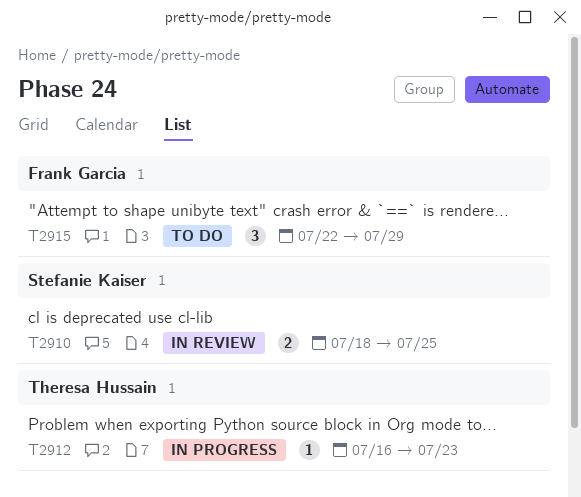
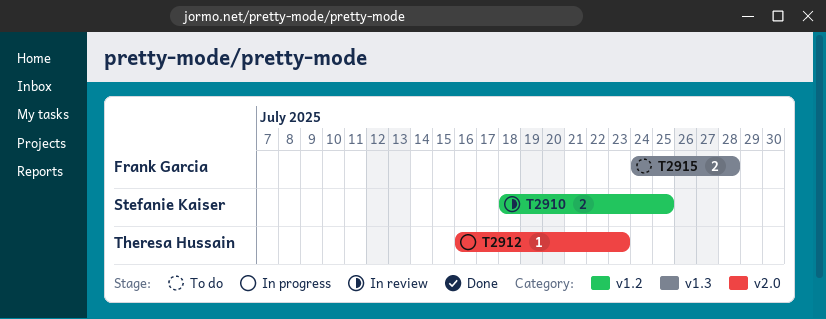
T2915, estimate: 3 -> 2
T2915, start: Jul 22 -> Jul 24
T2915, due: Jul 29 -> Jul 28

